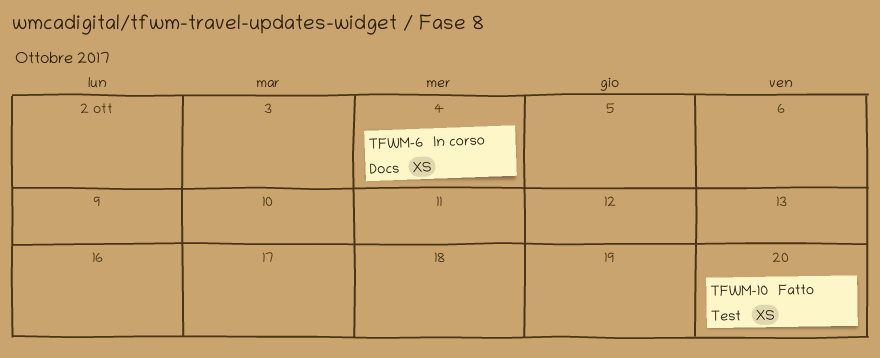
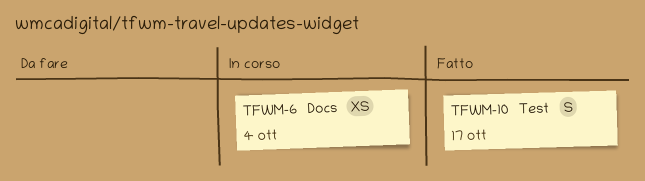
TFWM-10, estimate: XS -> S
TFWM-10, due: Oct 20 -> Oct 17

